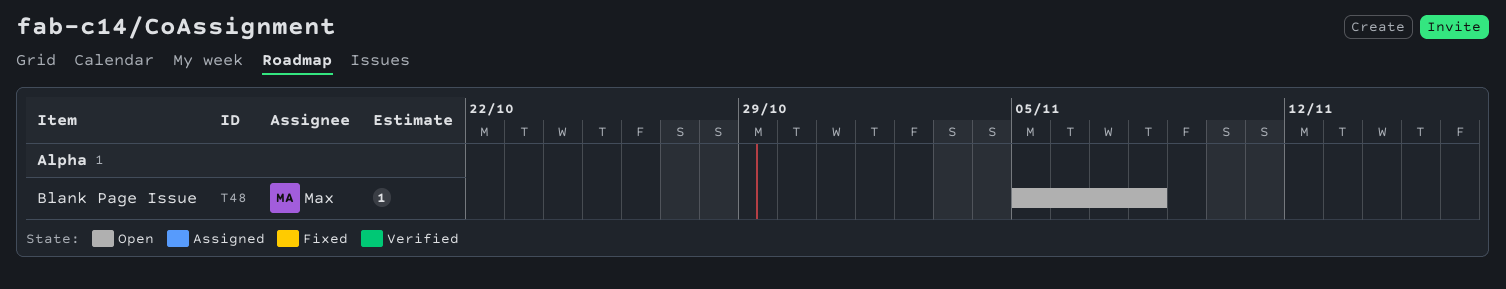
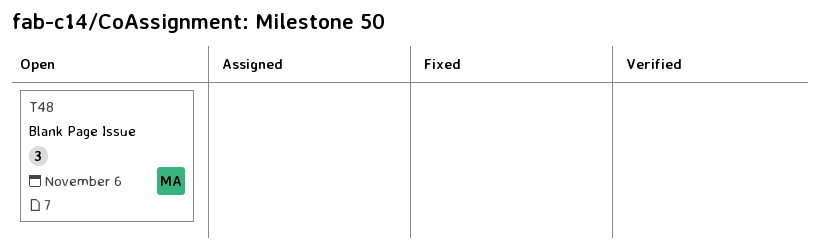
T48, estimate: 1 -> 3
T48, due: Nov 8 -> Nov 6

